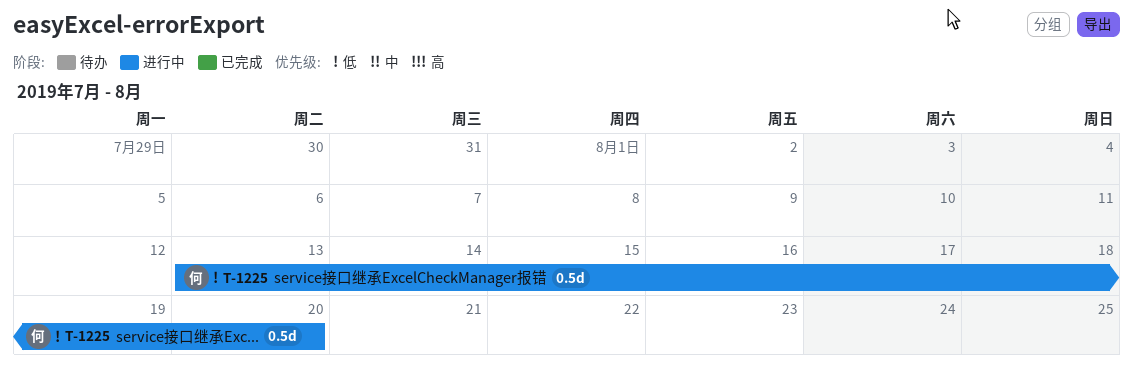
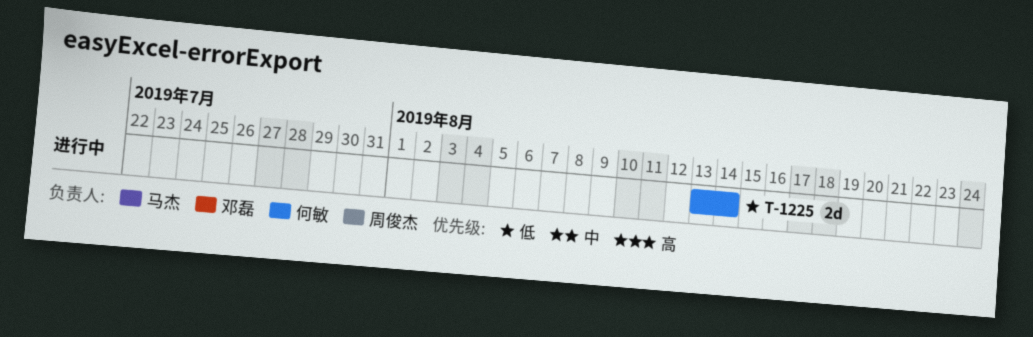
T-1225, estimate: 0.5d -> 2d
T-1225, due: Aug 20 -> Aug 14

